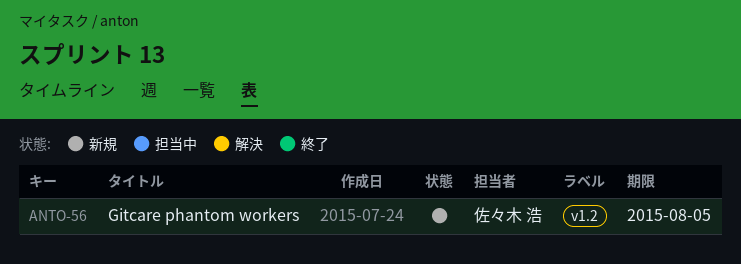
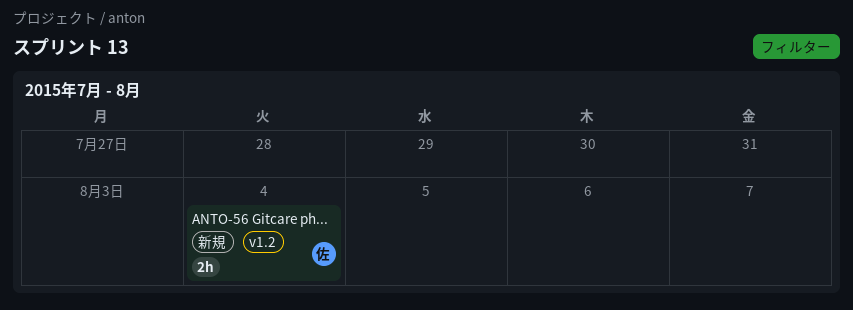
ANTO-56, due: Aug 5 -> Aug 4

